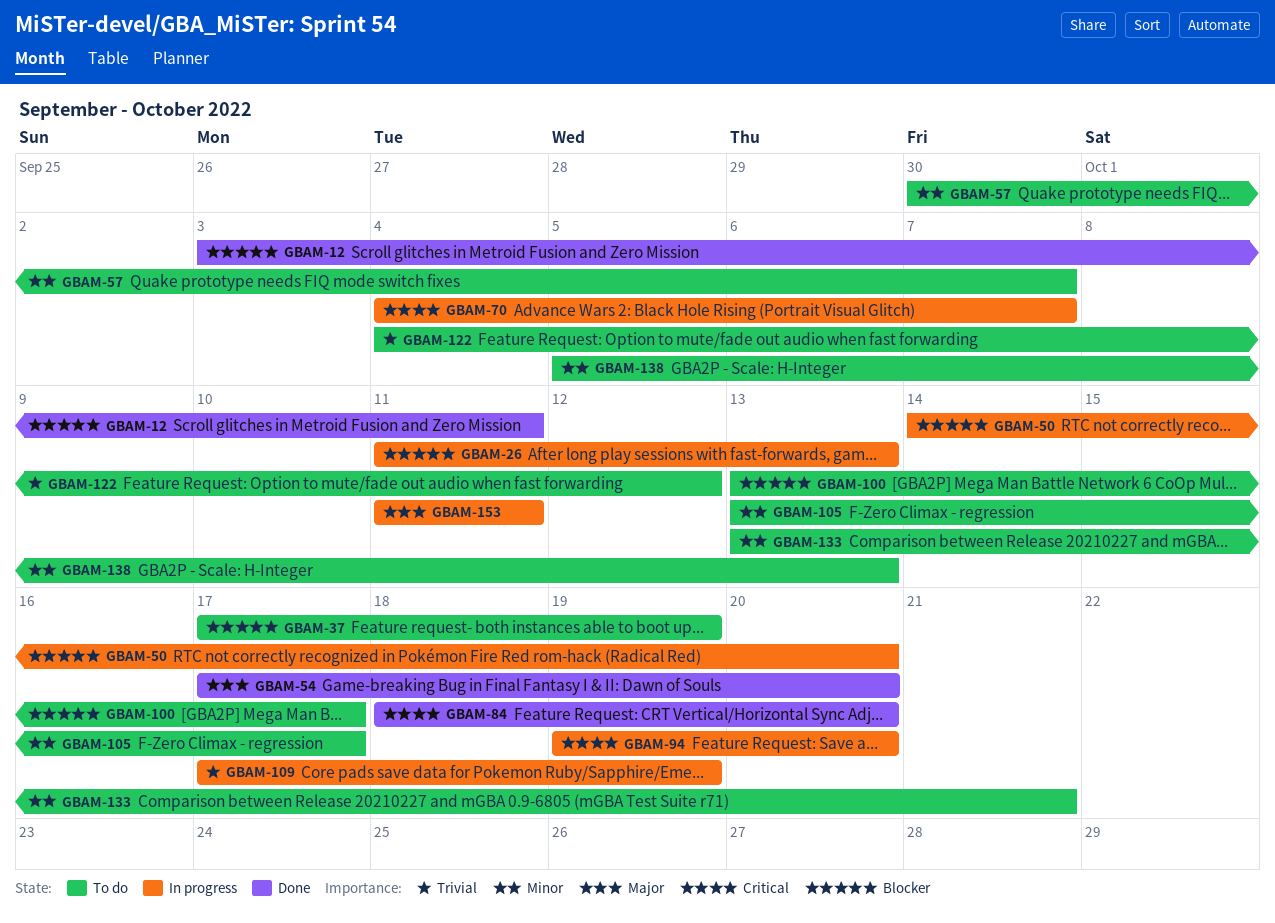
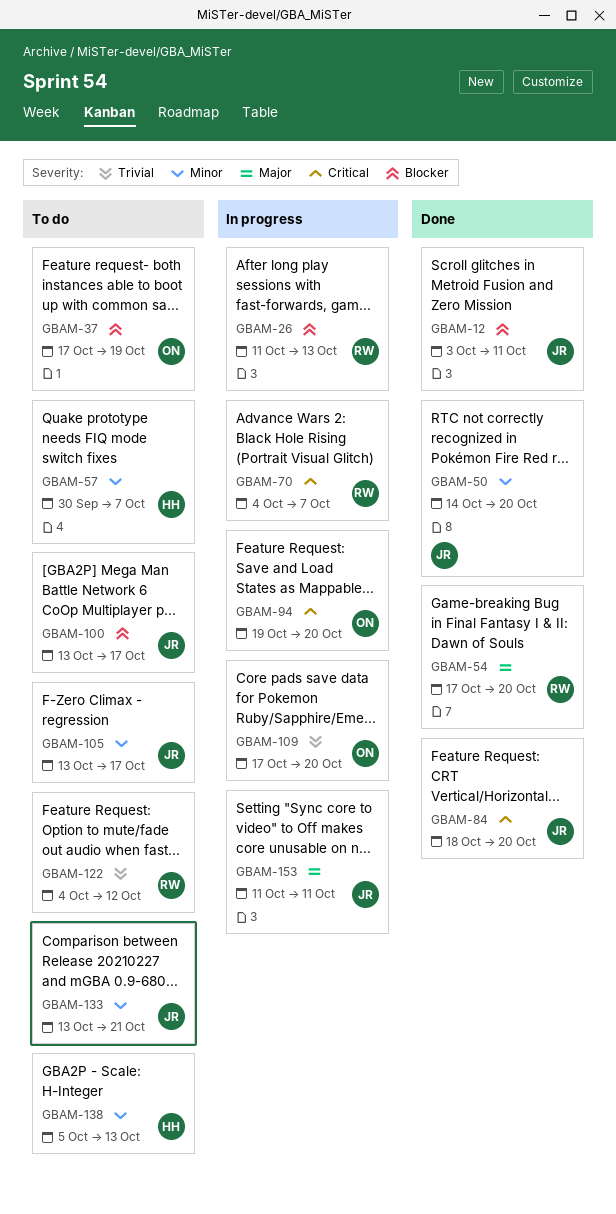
GBAM-50, status: In progress -> Done
GBAM-50, priority: Blocker -> Minor
GBAM-109, due: Oct 19 -> Oct 20

